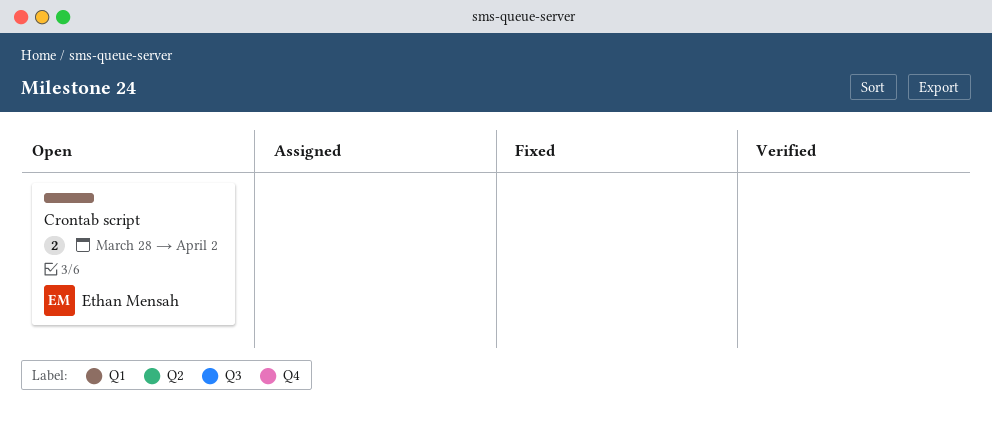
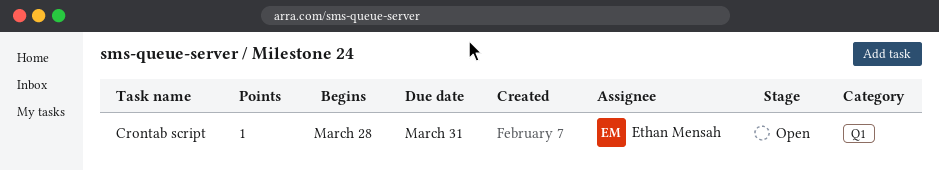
Crontab script, estimate: 2 -> 1
Crontab script, due: Apr 2 -> Mar 31

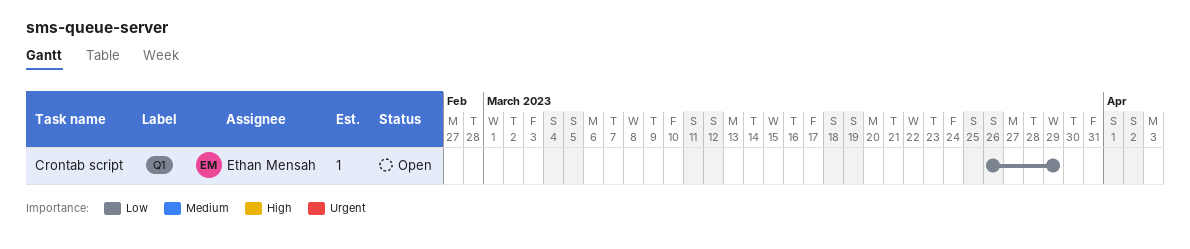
Crontab script, start: Mar 28 -> Mar 26
Crontab script, due: Mar 31 -> Mar 29

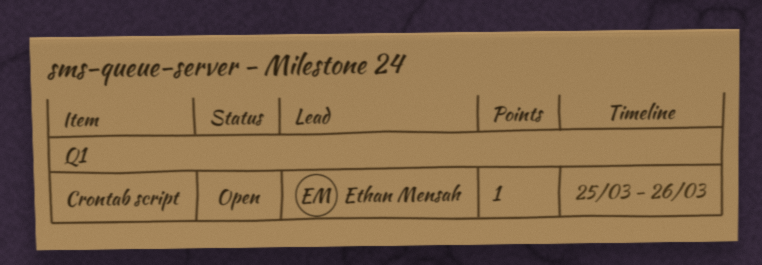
Crontab script, start: Mar 26 -> Mar 25
Crontab script, due: Mar 29 -> Mar 26

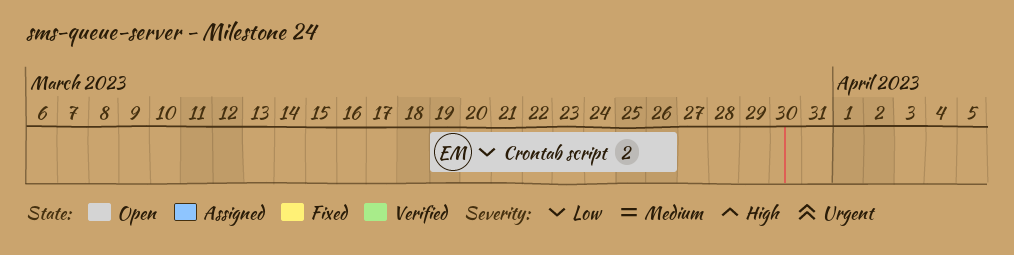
Crontab script, estimate: 1 -> 2
Crontab script, start: Mar 25 -> Mar 19

